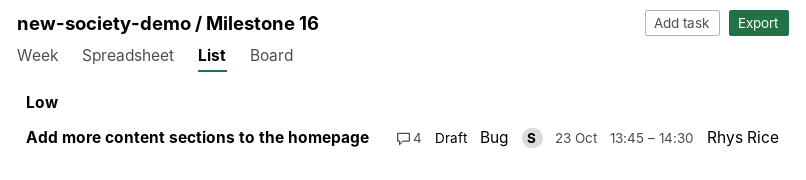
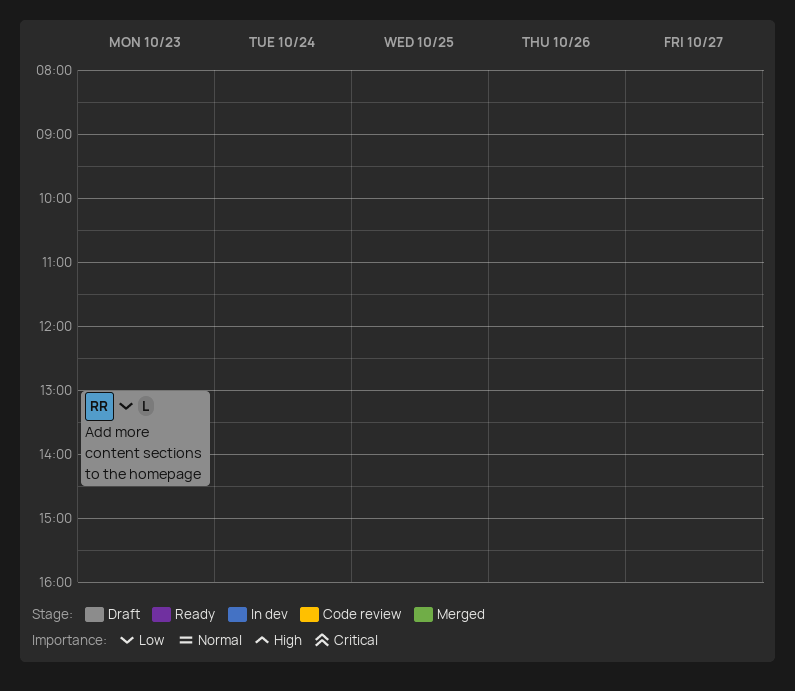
Add more content sections to the homepage, estimate: S -> L
Add more content sections to the homepage, begins: 13:45 -> 13:00

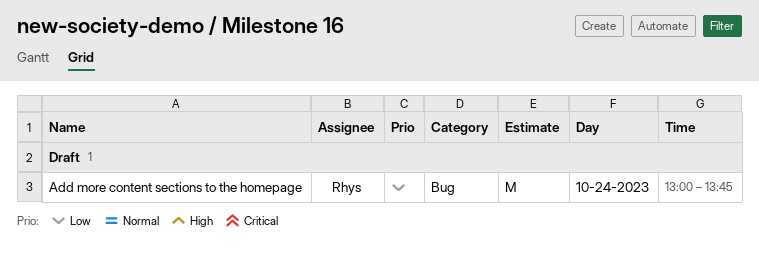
Add more content sections to the homepage, estimate: L -> M
Add more content sections to the homepage, day: Oct 23 -> Oct 24
Add more content sections to the homepage, ends: 14:30 -> 13:45

